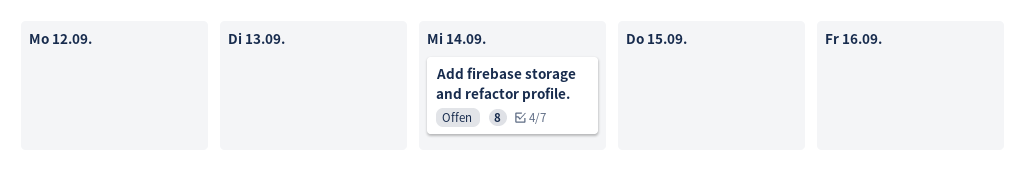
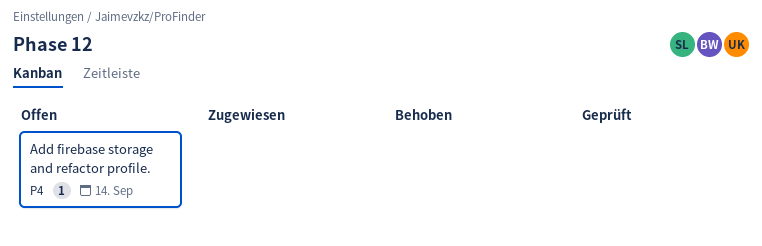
Add firebase storage and refactor profile., estimate: 8 -> 1

